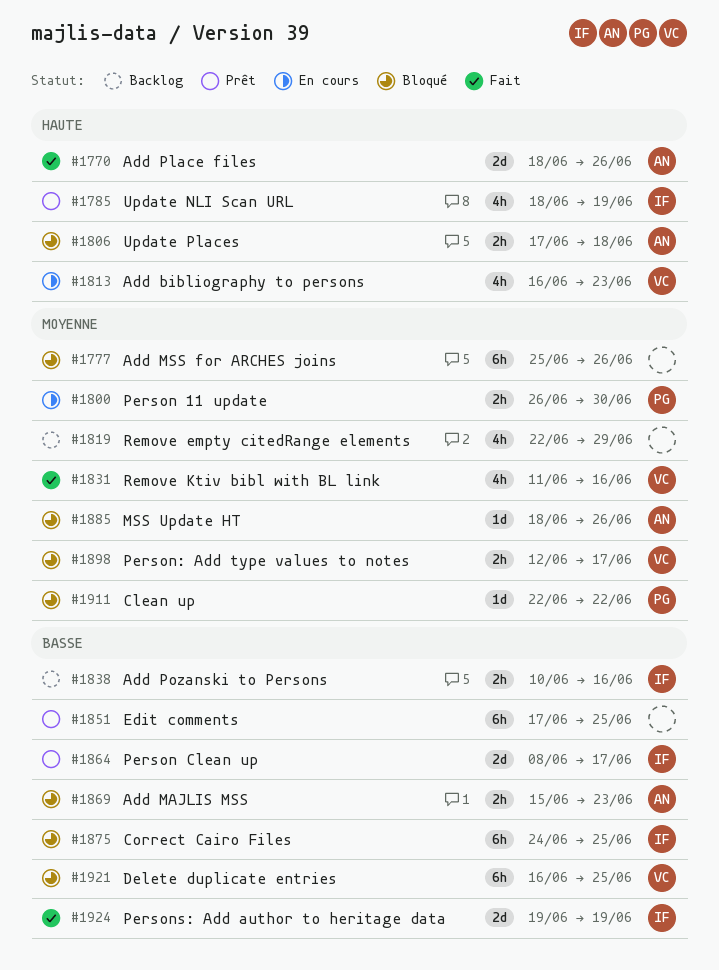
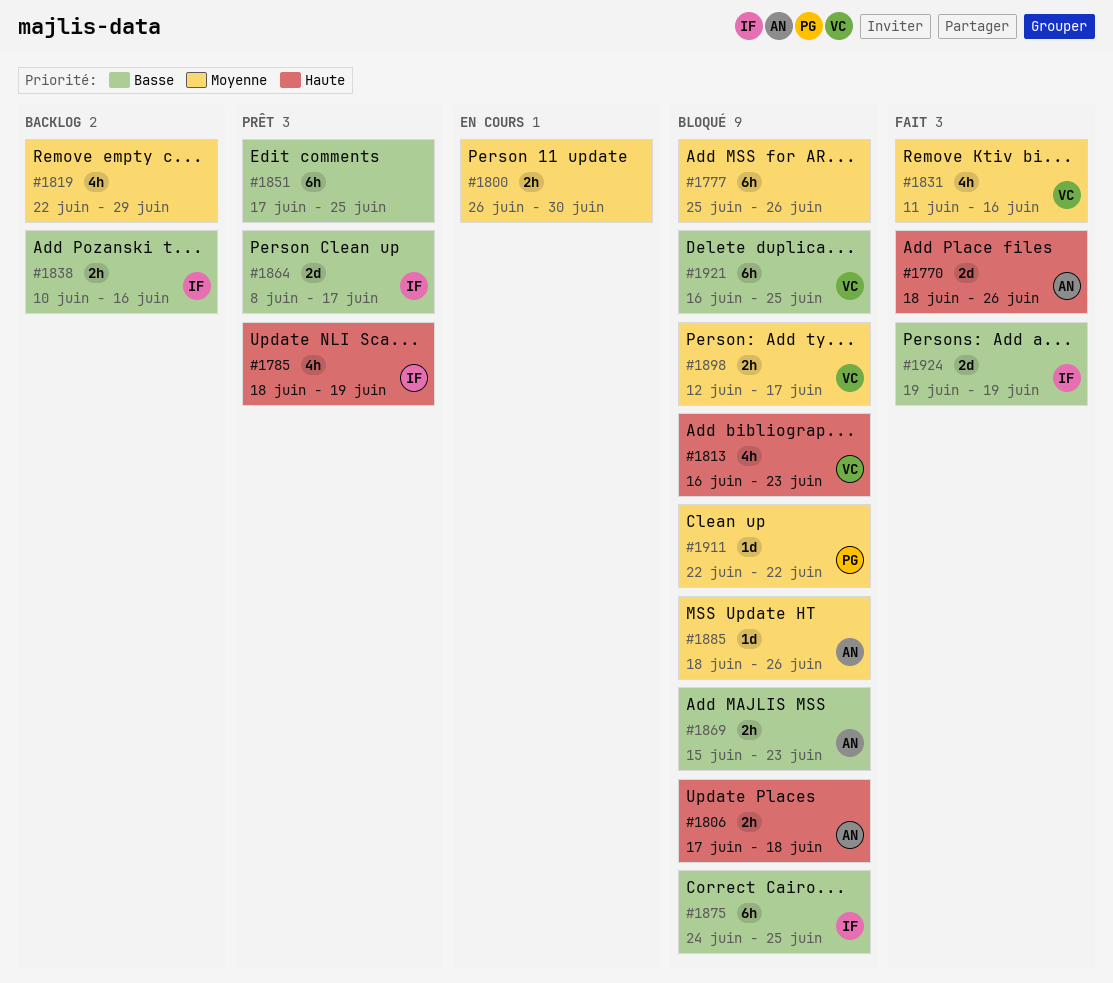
#1800, owner: PG -> none
#1813, status: En cours -> Bloqué

